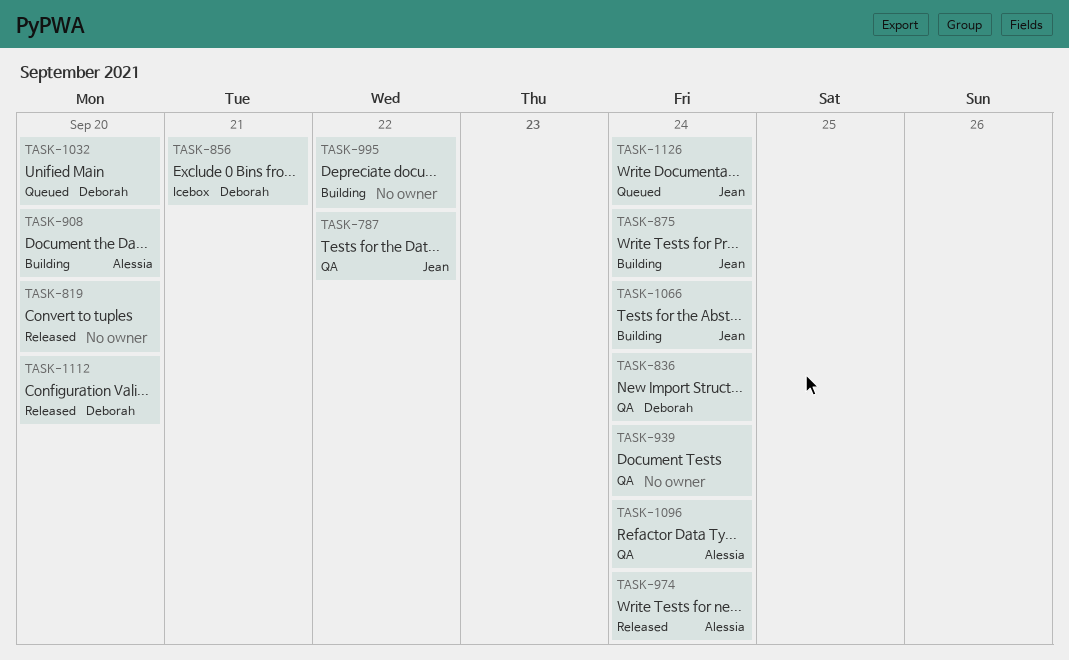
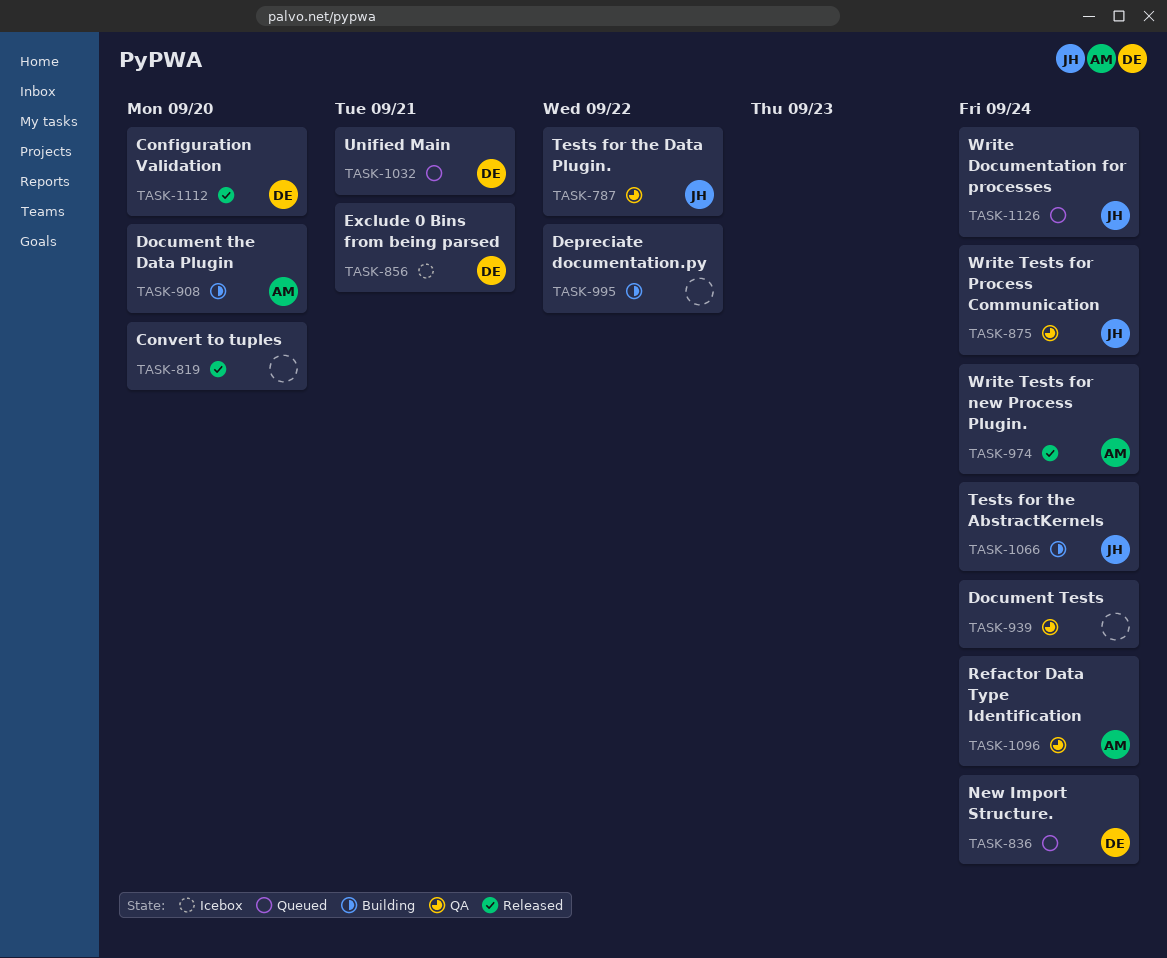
TASK-836, status: QA -> Queued
TASK-875, status: Building -> QA
TASK-1032, due: Sep 20 -> Sep 21

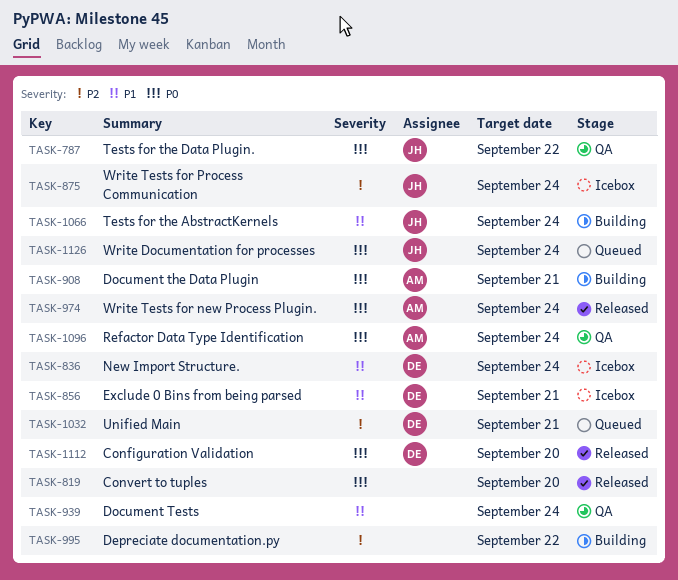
TASK-836, status: Queued -> Icebox
TASK-875, status: QA -> Icebox
TASK-908, due: Sep 20 -> Sep 21

